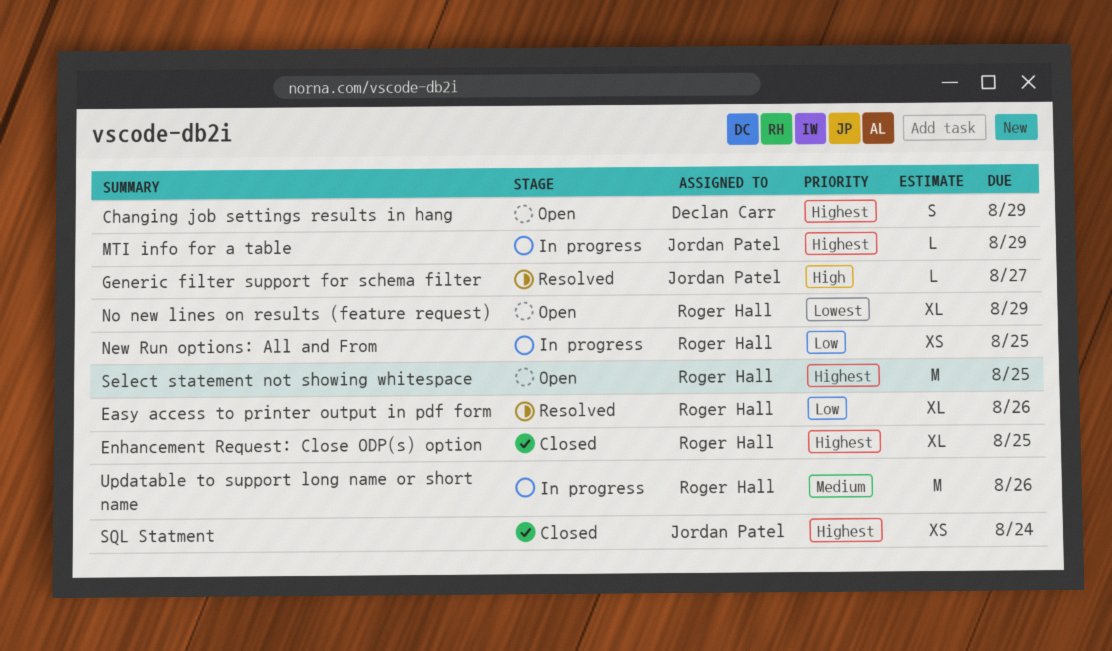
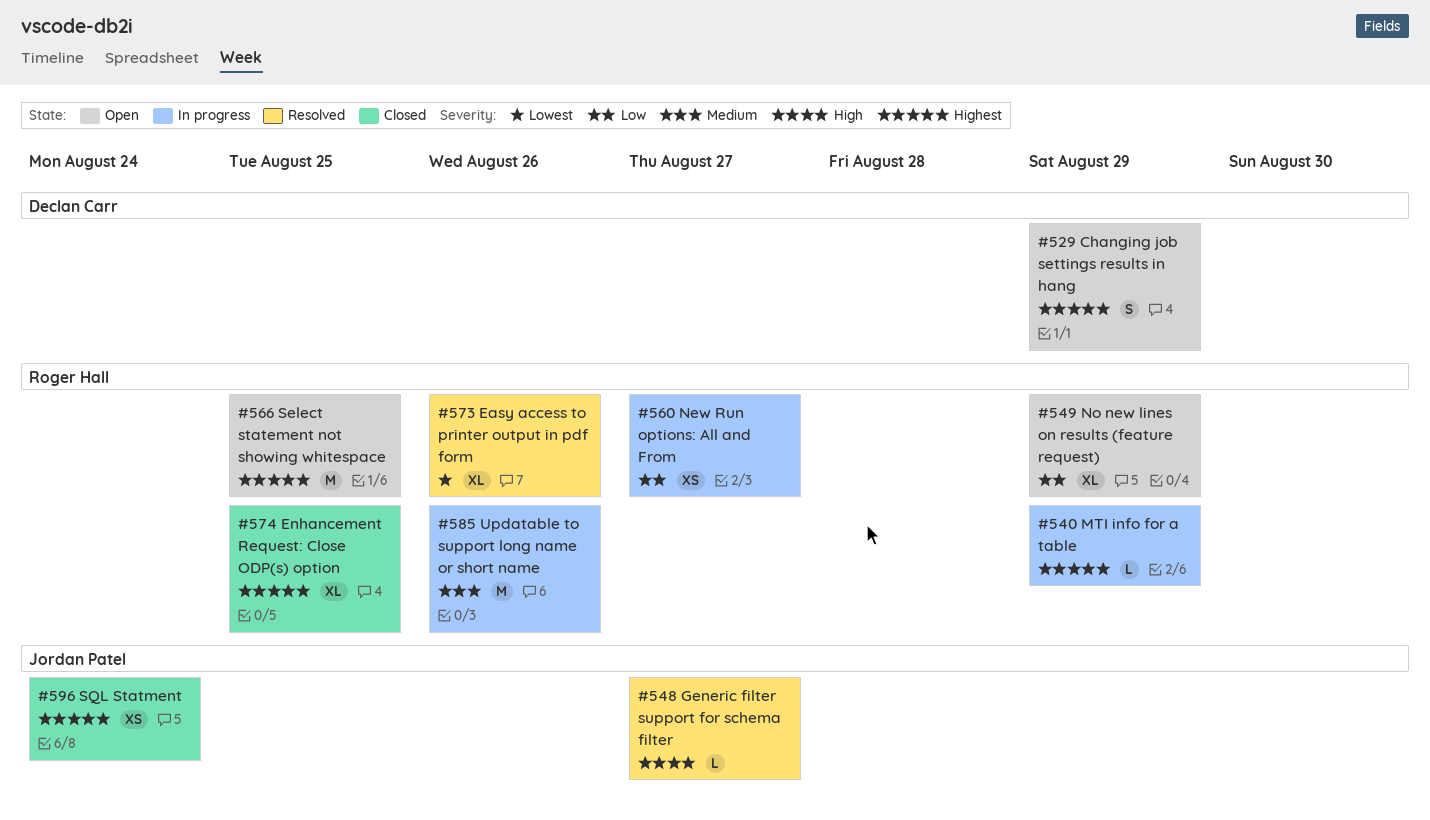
Easy access to printer output in pdf form, priority: Low -> Lowest
MTI info for a table, owner: Jordan Patel -> Roger Hall
New Run options: All and From, due: Aug 25 -> Aug 27
No new lines on results (feature request), priority: Lowest -> Low

